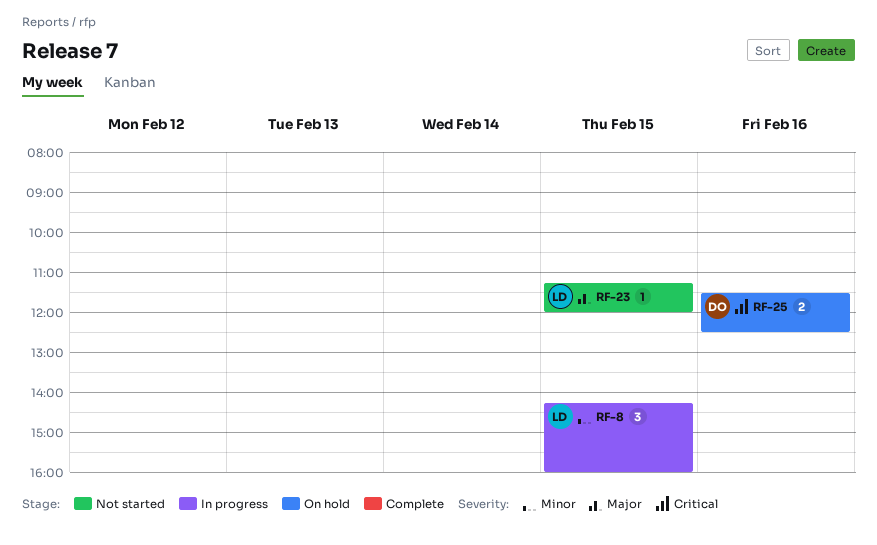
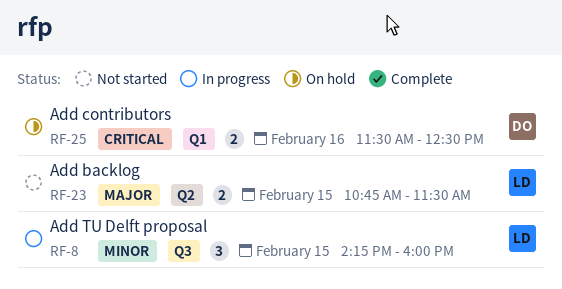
RF-23, estimate: 1 -> 2
RF-23, begins: 11:15 -> 10:45
RF-23, ends: 12:00 -> 11:30

